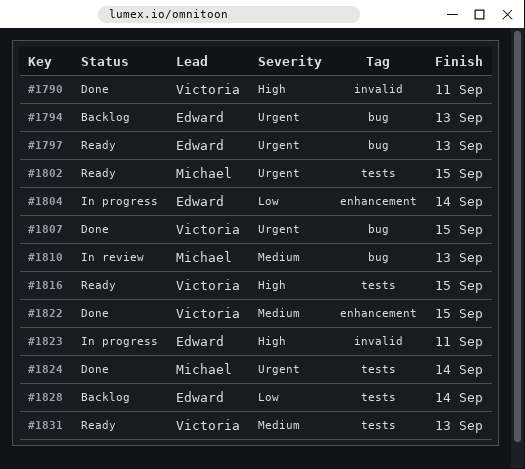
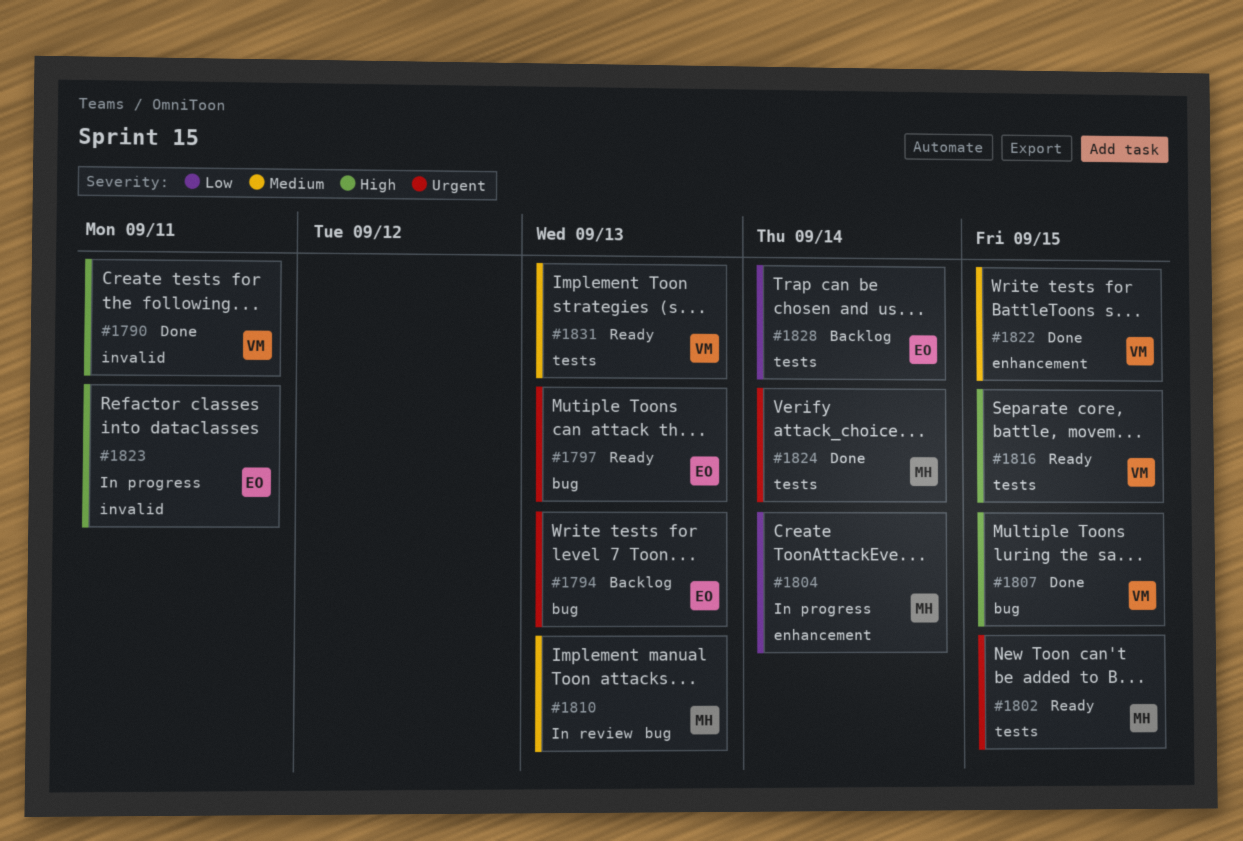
#1804, owner: Edward -> Michael
#1807, priority: Urgent -> High

